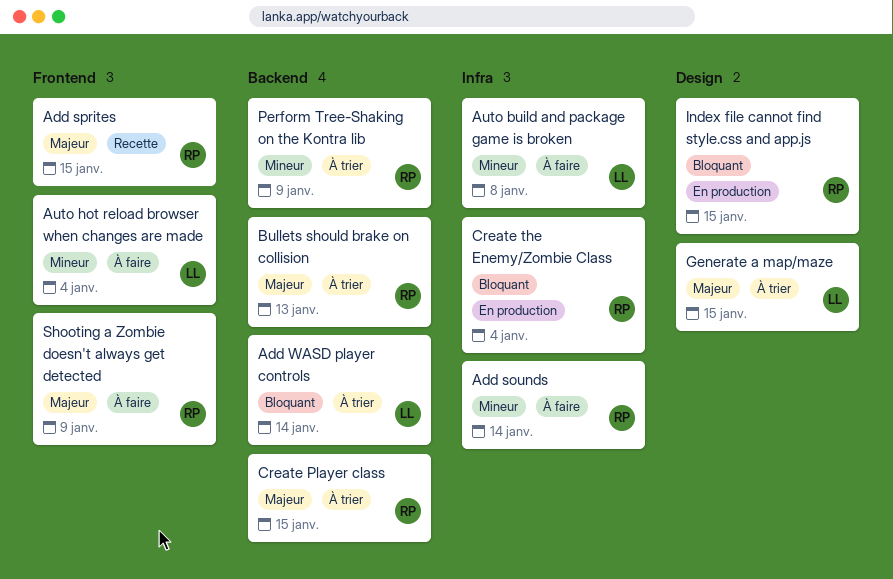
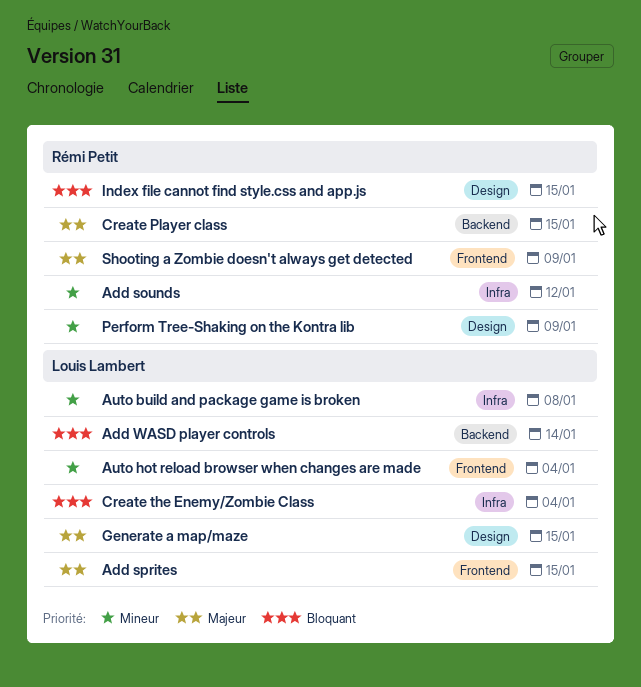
Add sounds, due: Jan 14 -> Jan 12
Add sprites, owner: Rémi Petit -> Louis Lambert
Bullets should brake on collision: present -> none
Create the Enemy/Zombie Class, owner: Rémi Petit -> Louis Lambert
Perform Tree-Shaking on the Kontra lib, label: Backend -> Design

